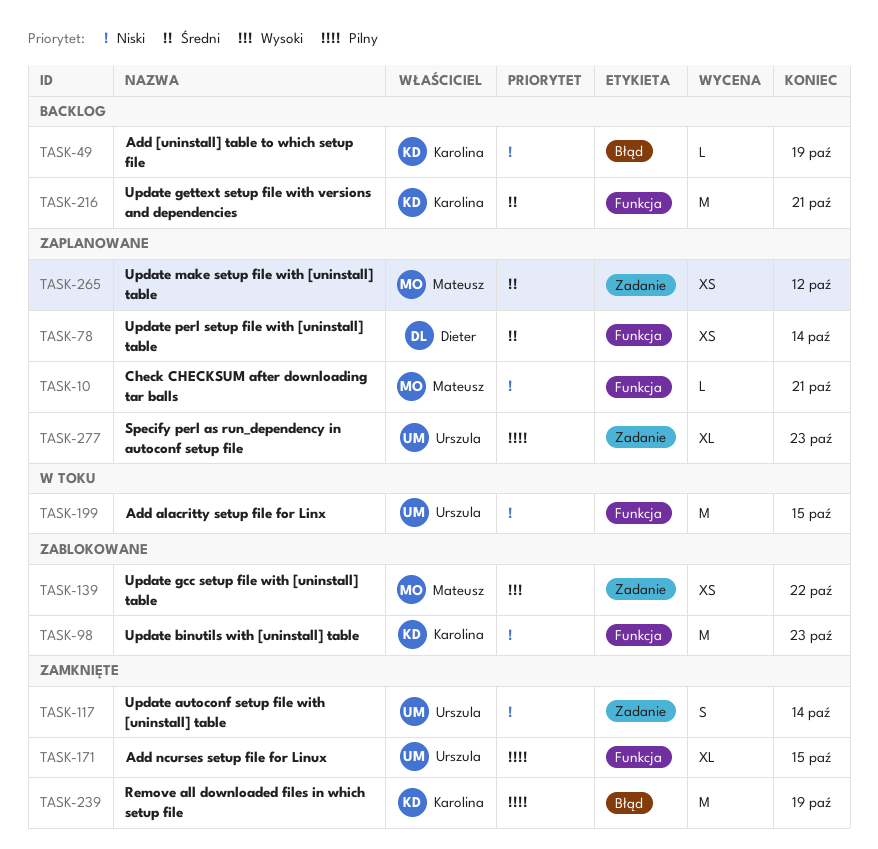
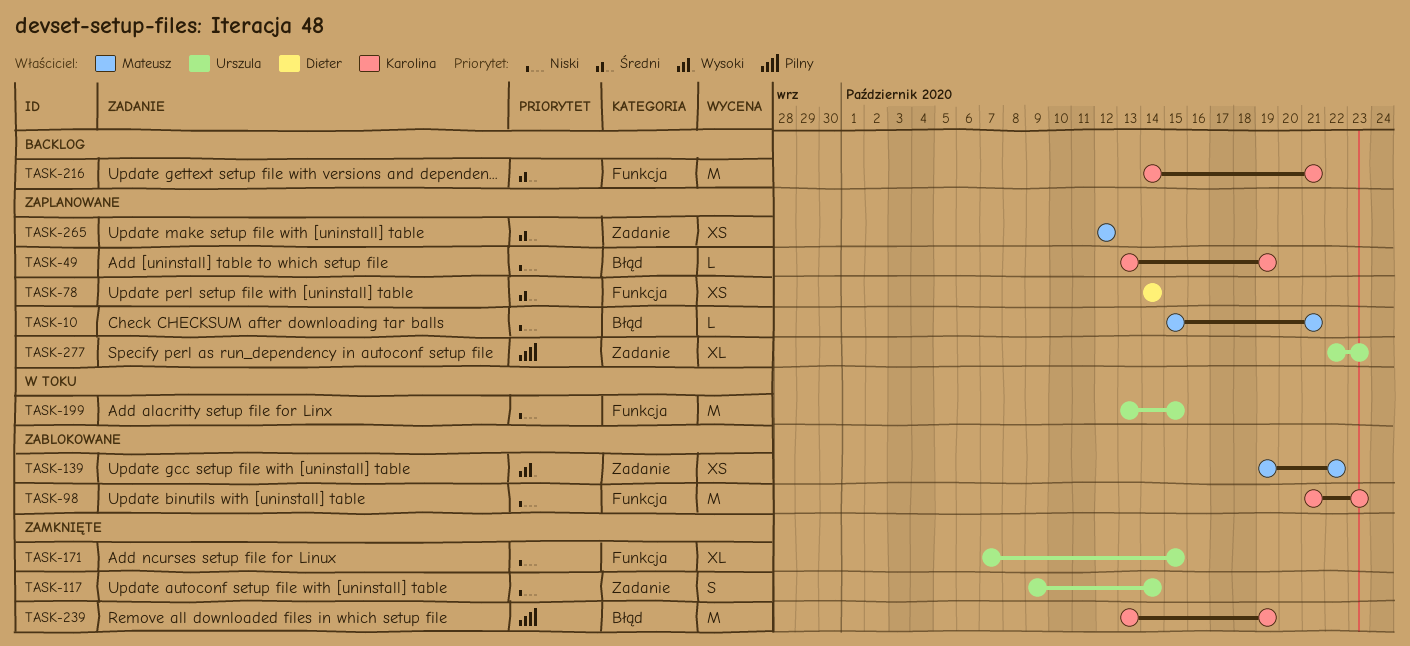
TASK-10, label: Funkcja -> Błąd
TASK-49, status: Backlog -> Zaplanowane
TASK-171, priority: Pilny -> Niski

